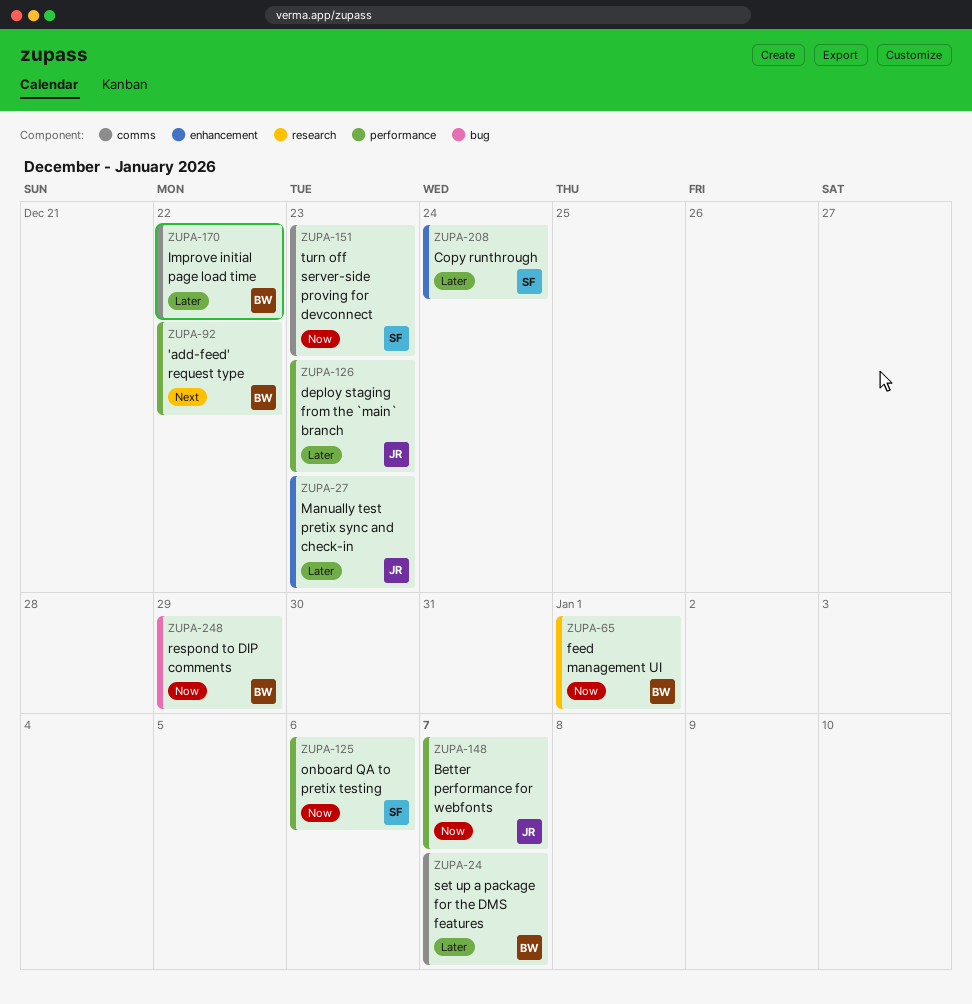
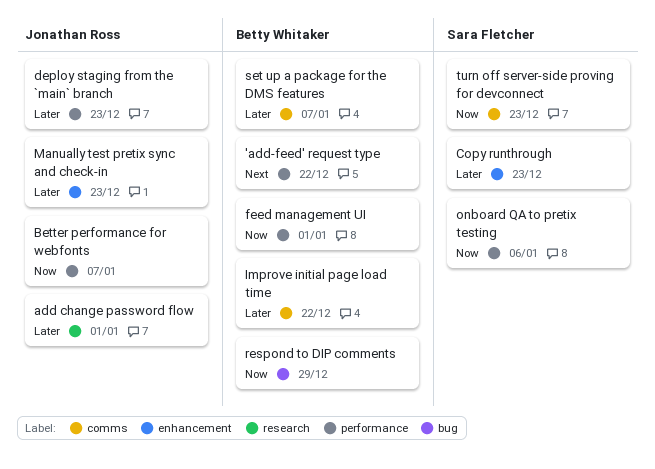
add change password flow: none -> present
Copy runthrough, due: Dec 24 -> Dec 23
feed management UI, label: research -> performance

